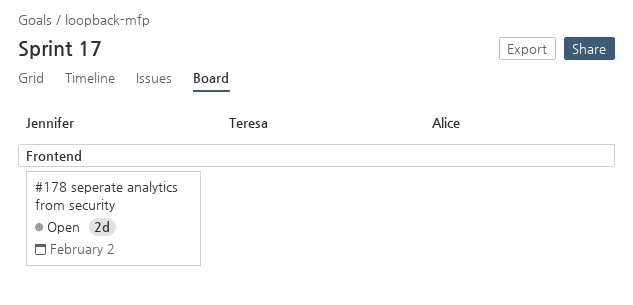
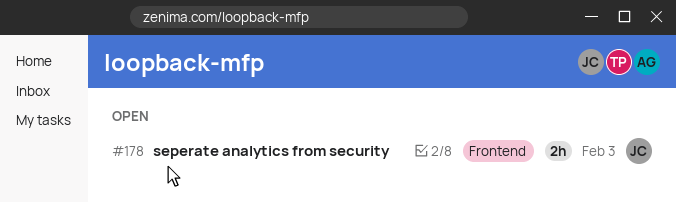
#178, estimate: 2d -> 2h
#178, due: Feb 2 -> Feb 3

